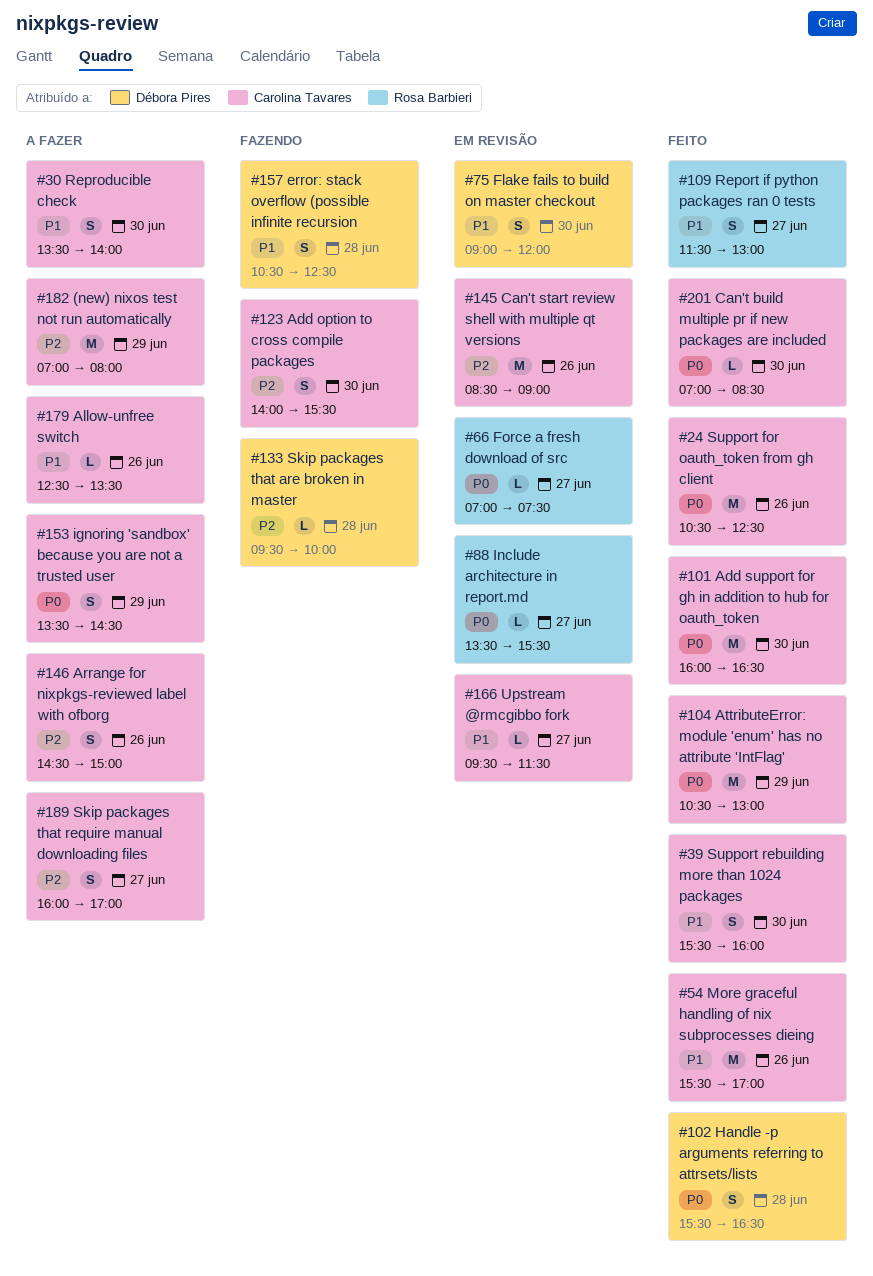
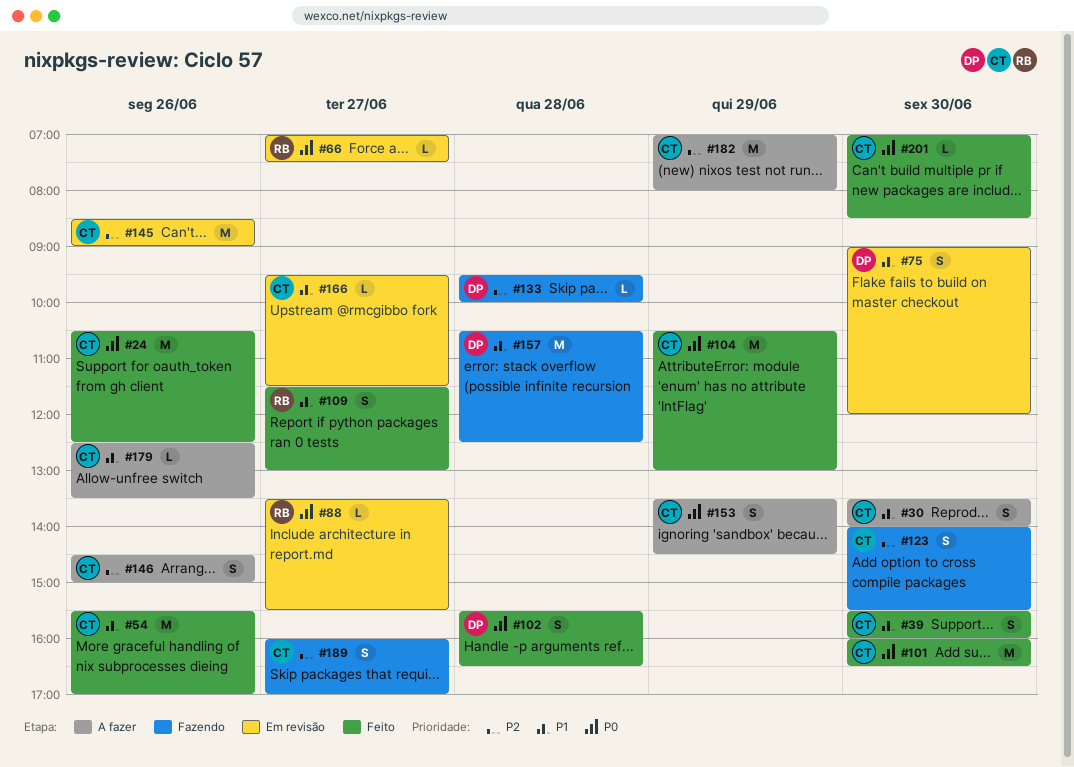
#157, estimate: S -> M
#189, status: A fazer -> Fazendo

